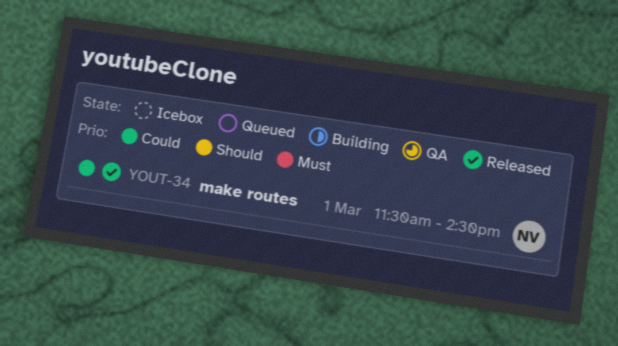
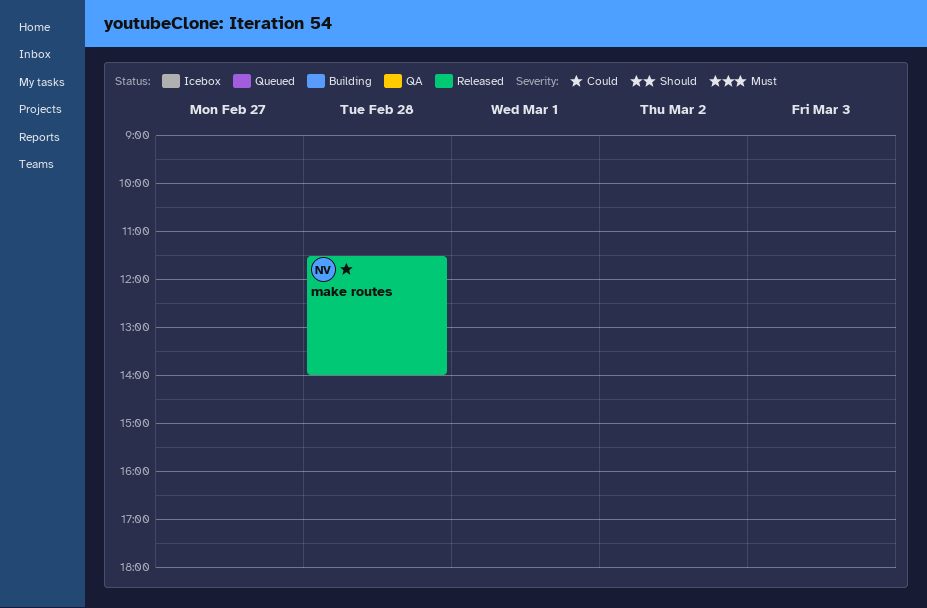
make routes, day: Mar 1 -> Feb 28
make routes, ends: 14:30 -> 14:00

